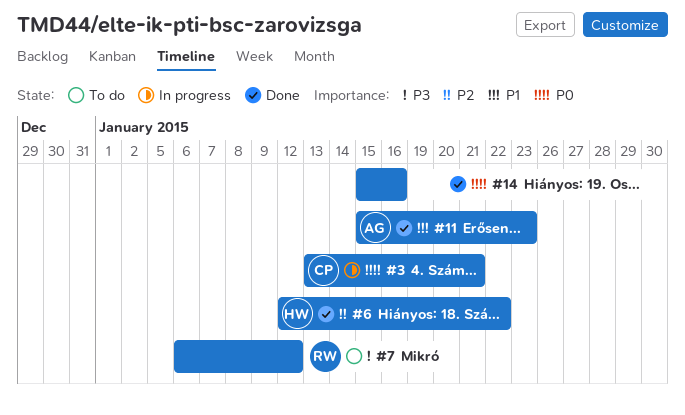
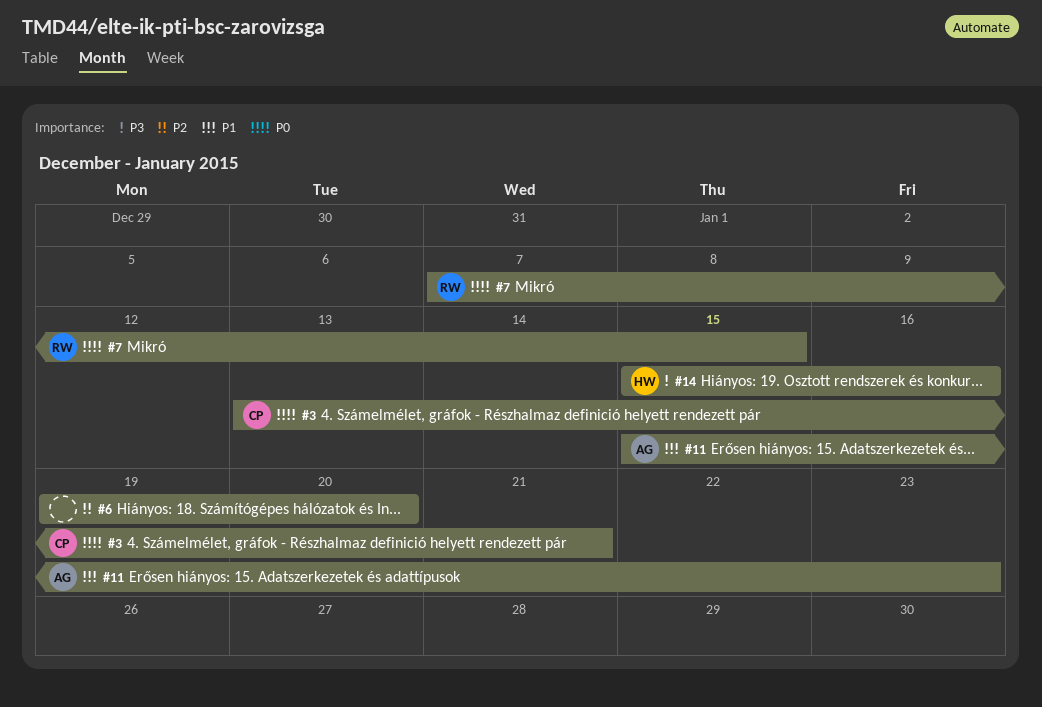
#6, owner: HW -> none
#6, start: Jan 12 -> Jan 19
#6, due: Jan 22 -> Jan 20
#7, priority: P3 -> P0
#7, start: Jan 6 -> Jan 7
#7, due: Jan 12 -> Jan 15
#14, owner: none -> HW
#14, priority: P0 -> P3

